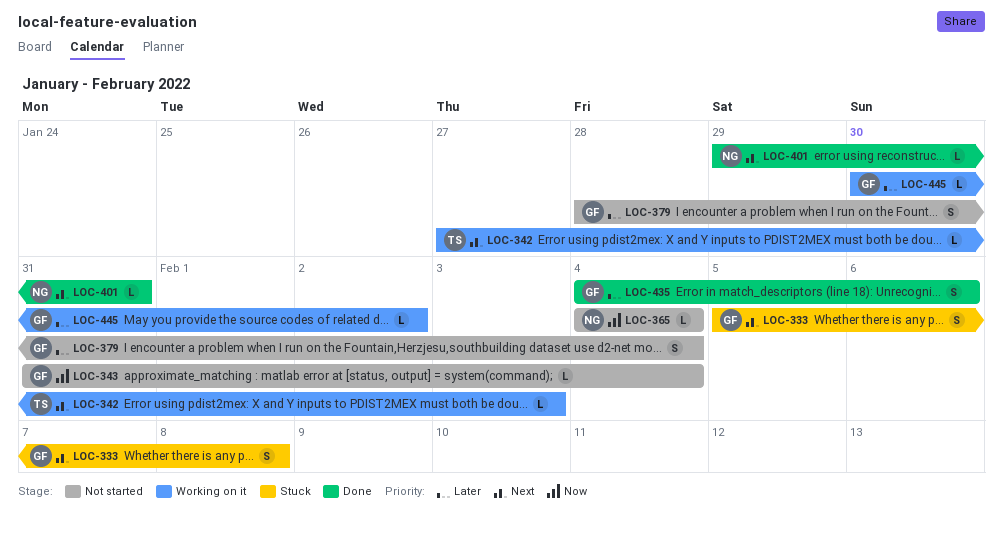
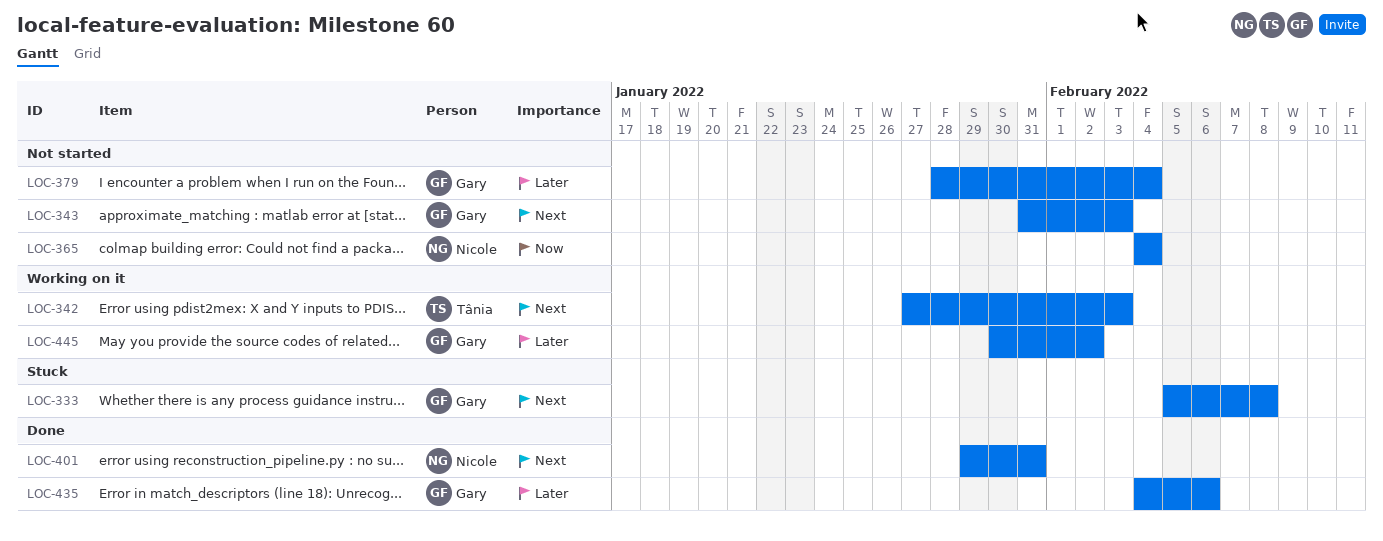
LOC-343, priority: Now -> Next
LOC-343, due: Feb 4 -> Feb 3

